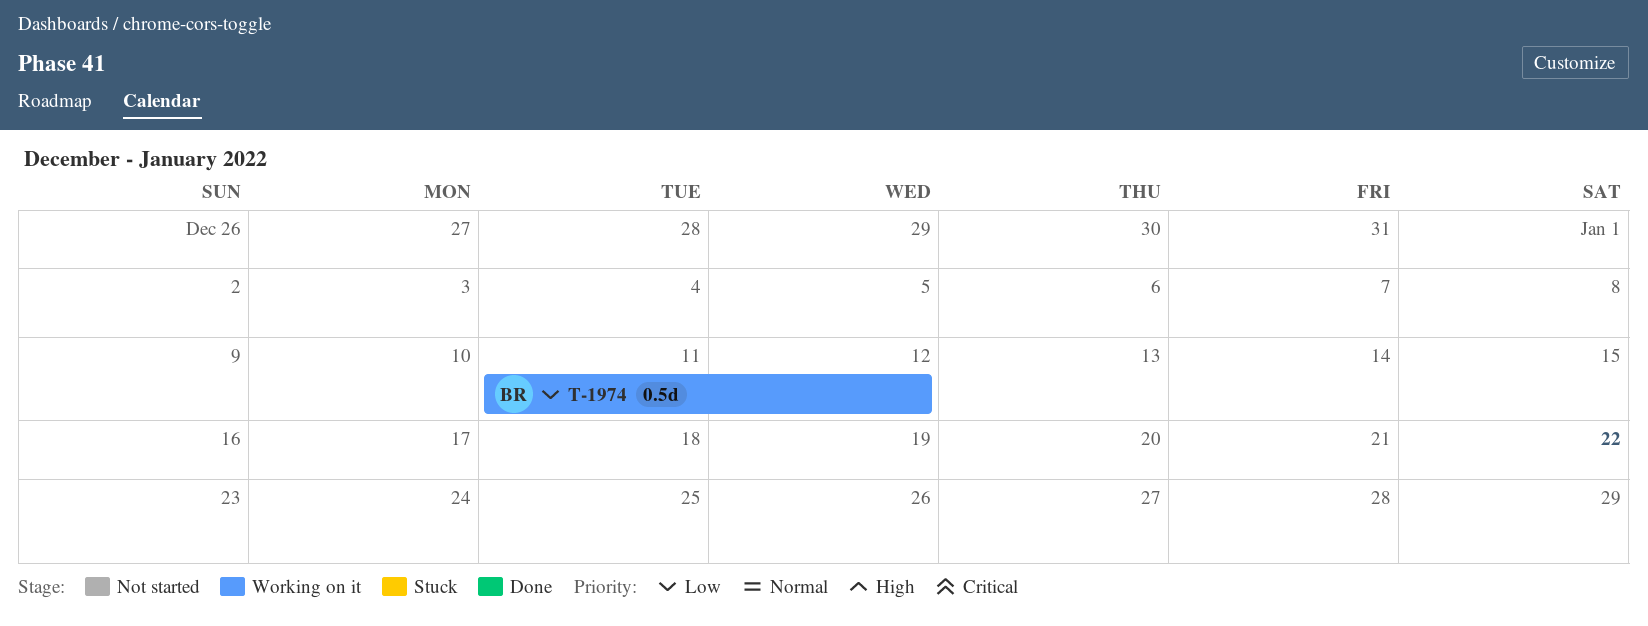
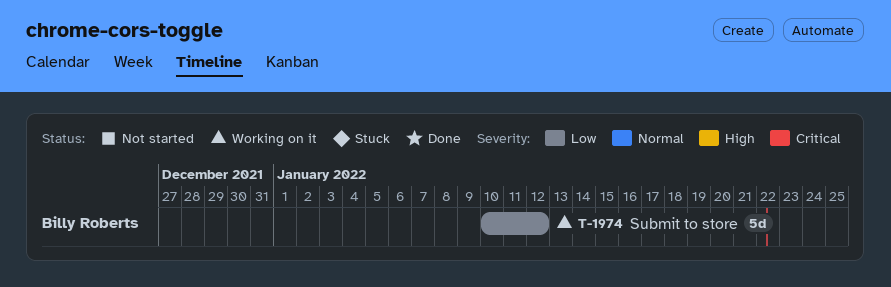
T-1974, estimate: 0.5d -> 5d
T-1974, start: Jan 11 -> Jan 10

